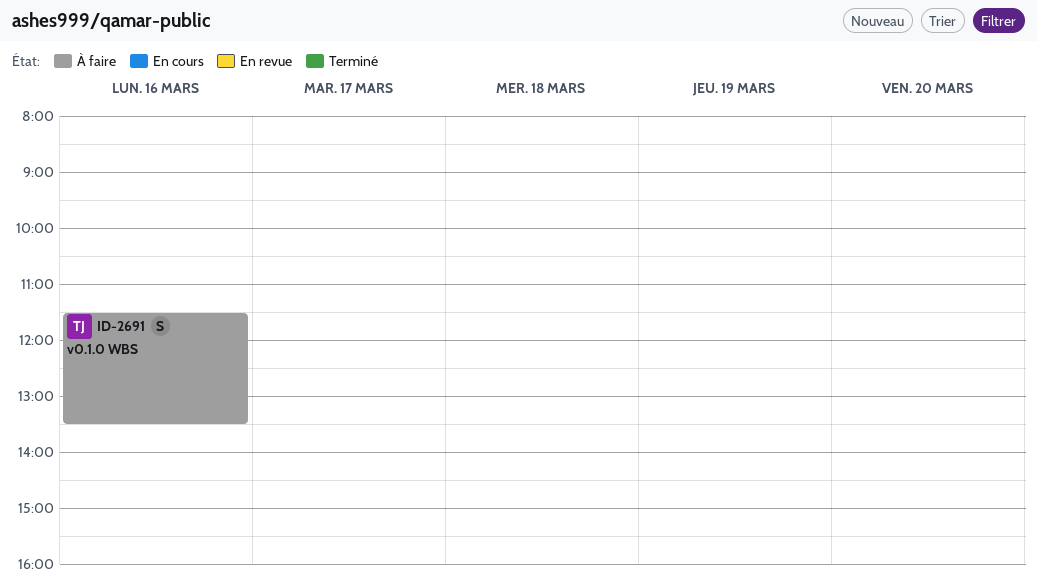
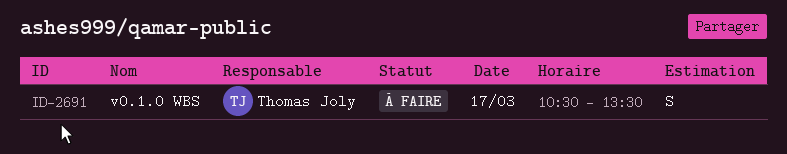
ID-2691, day: Mar 16 -> Mar 17
ID-2691, begins: 11:30 -> 10:30

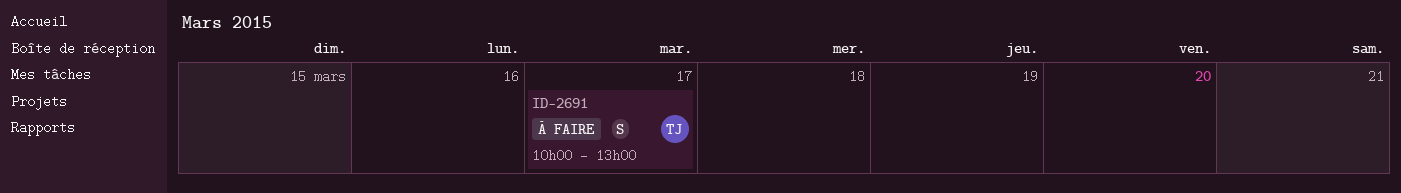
ID-2691, begins: 10:30 -> 10:00
ID-2691, ends: 13:30 -> 13:00

